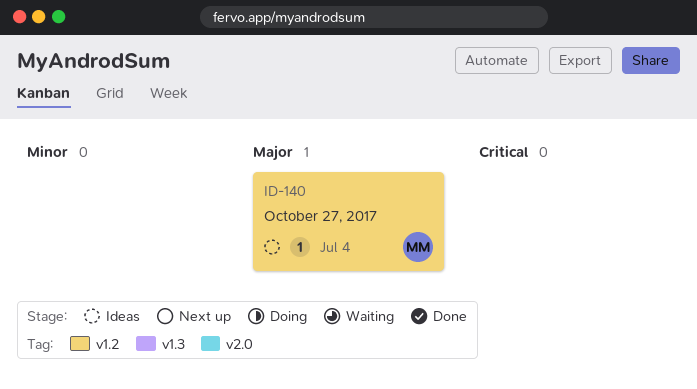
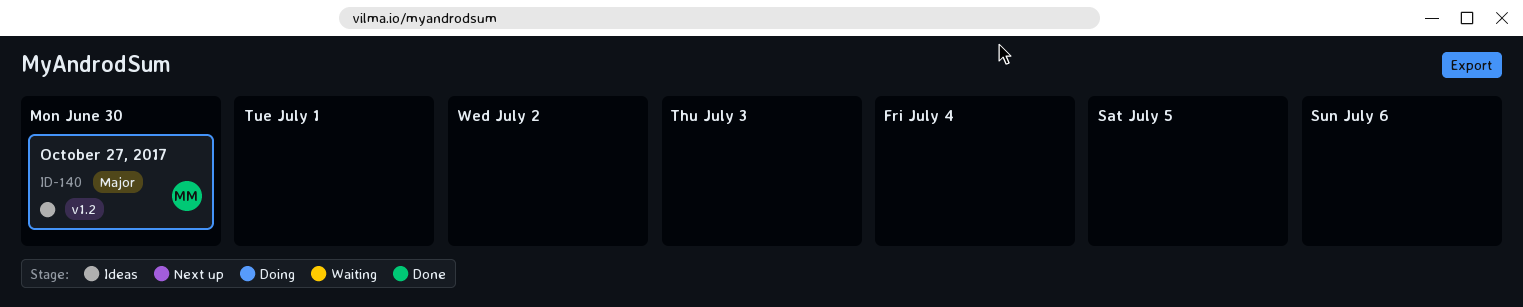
ID-140, due: Jul 4 -> Jun 30

